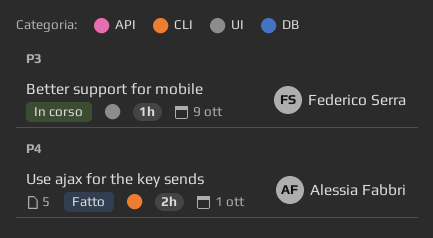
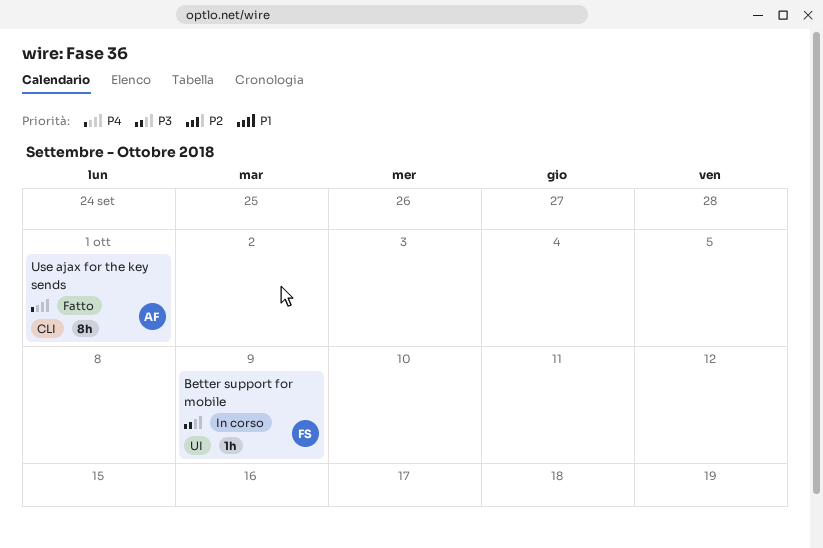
Use ajax for the key sends, estimate: 2h -> 8h

